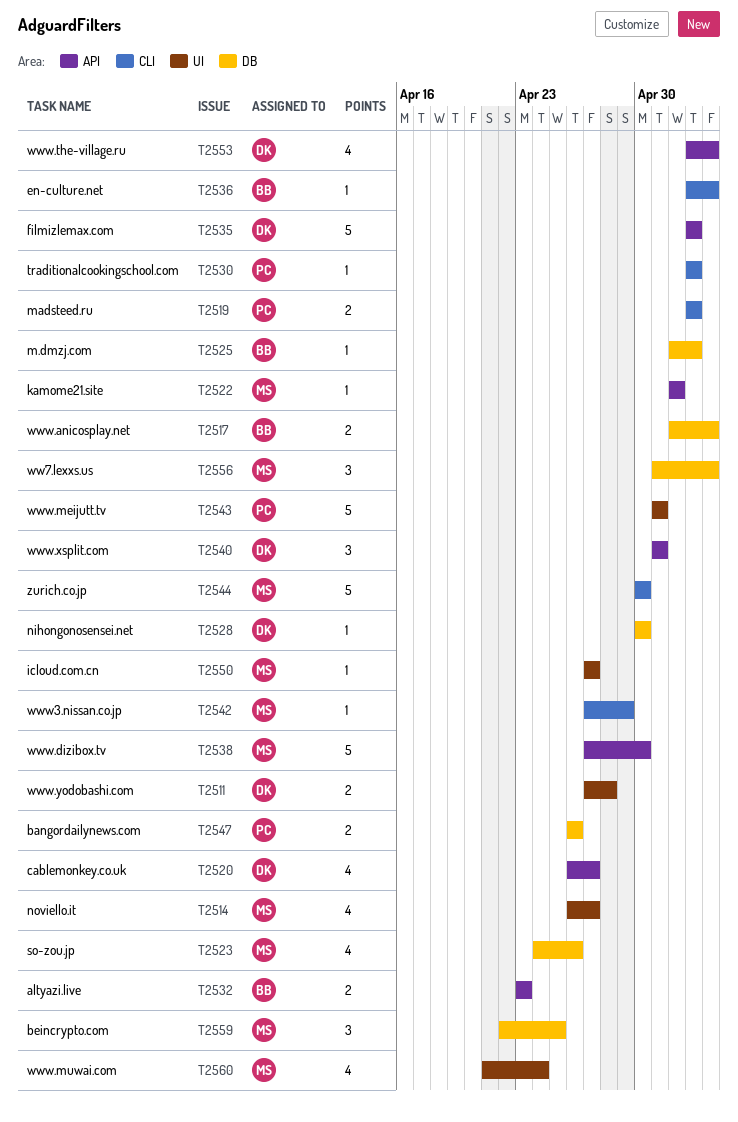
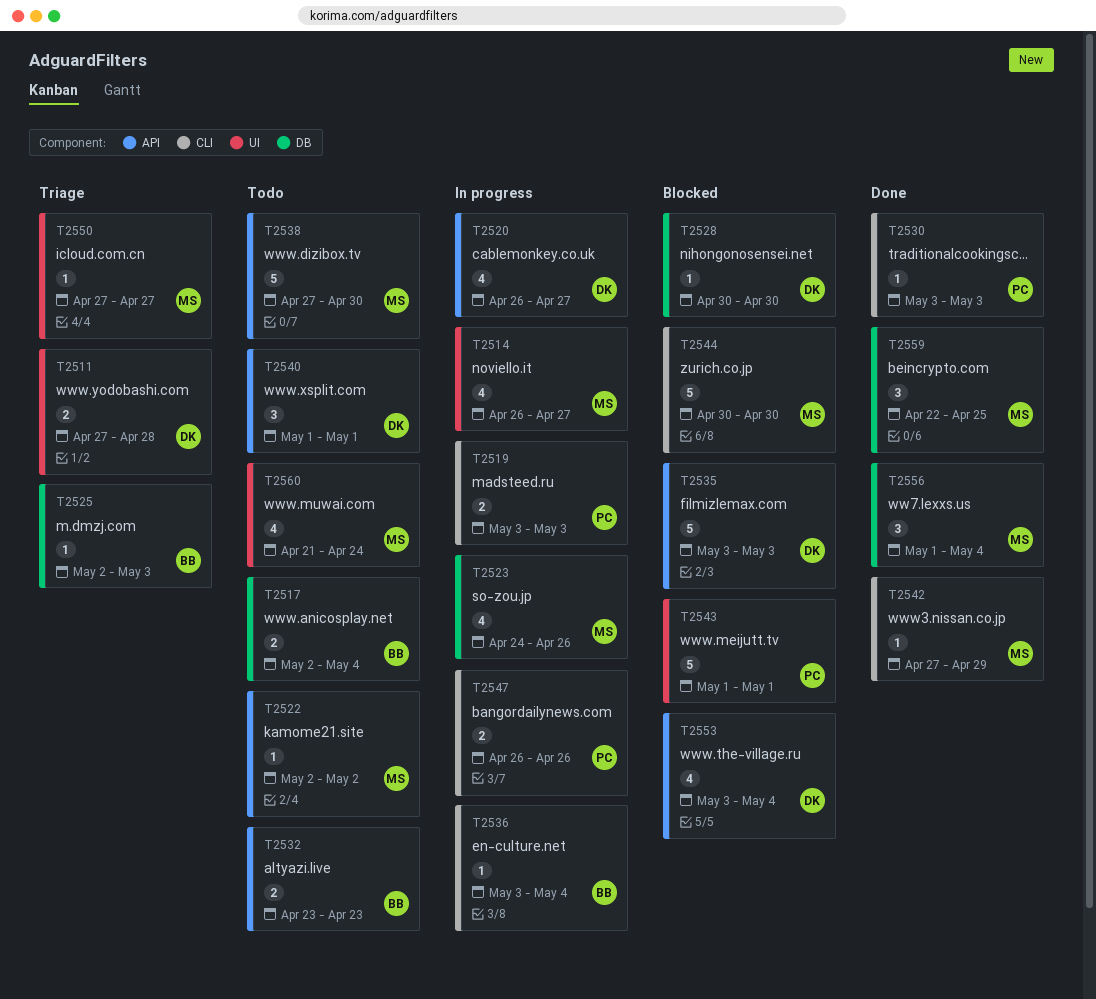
T2547, label: DB -> CLI

